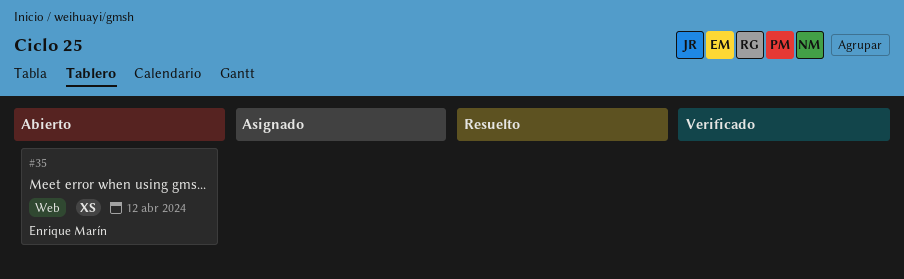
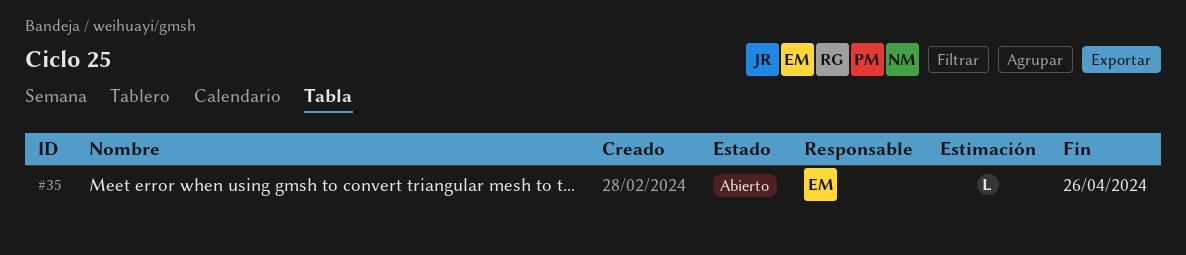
#35, estimate: XS -> L
#35, due: Apr 12 -> Apr 26

